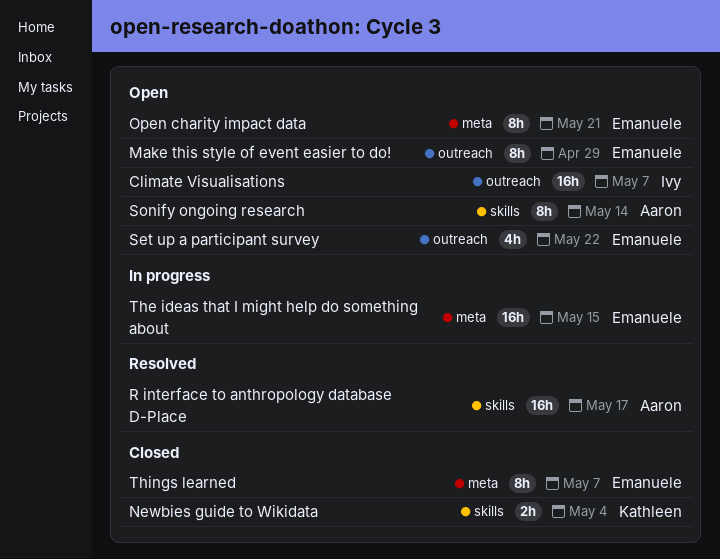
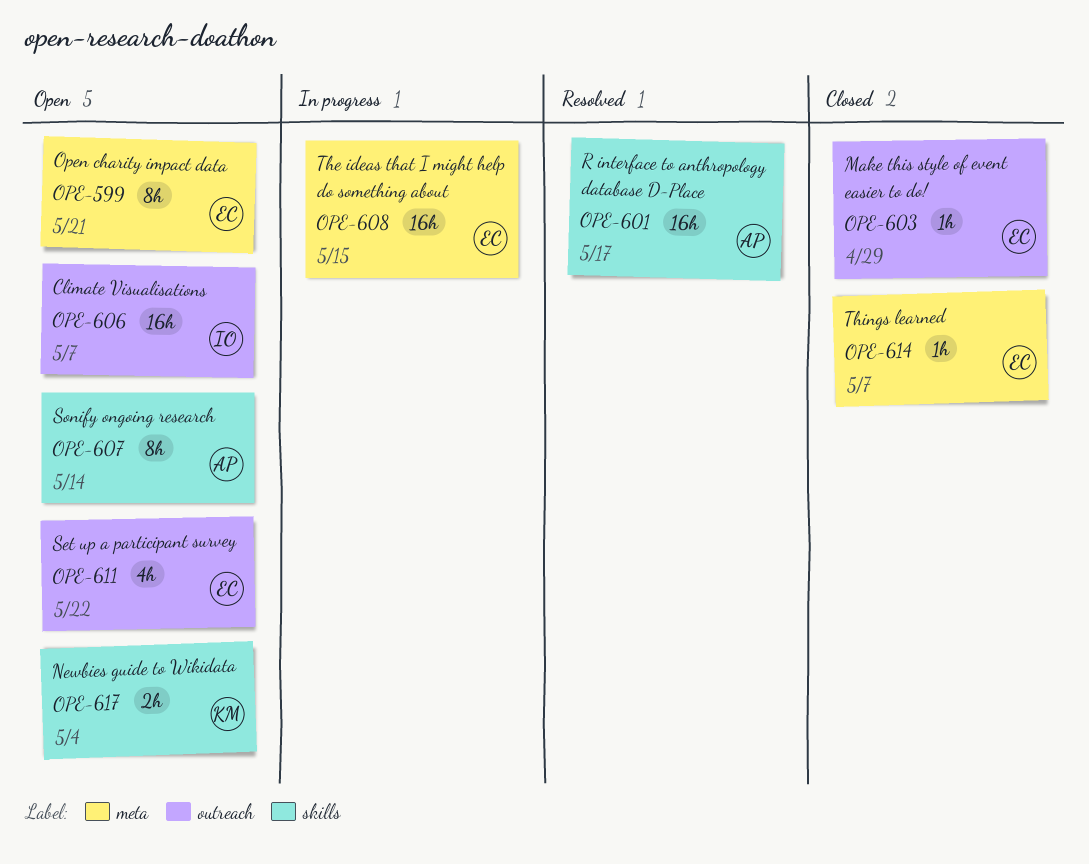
Make this style of event easier to do!, status: Open -> Closed
Make this style of event easier to do!, estimate: 8h -> 1h
Newbies guide to Wikidata, status: Closed -> Open
Things learned, estimate: 8h -> 1h

